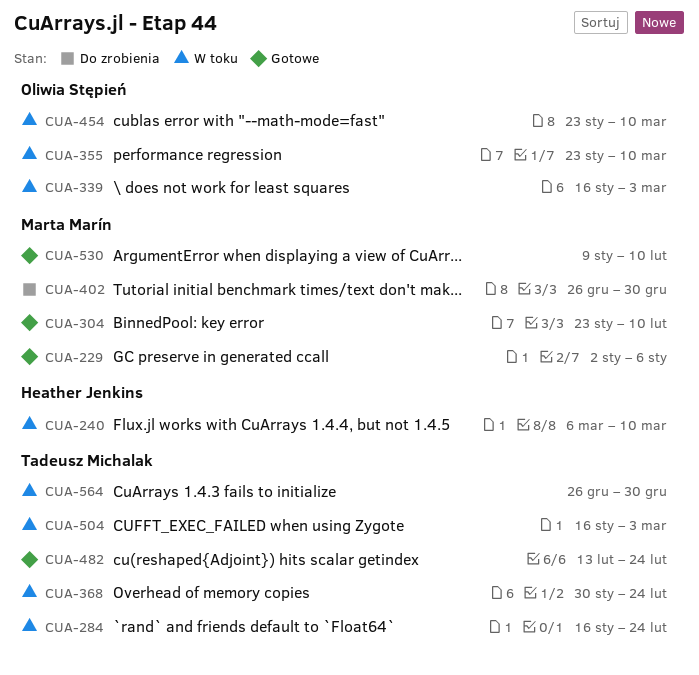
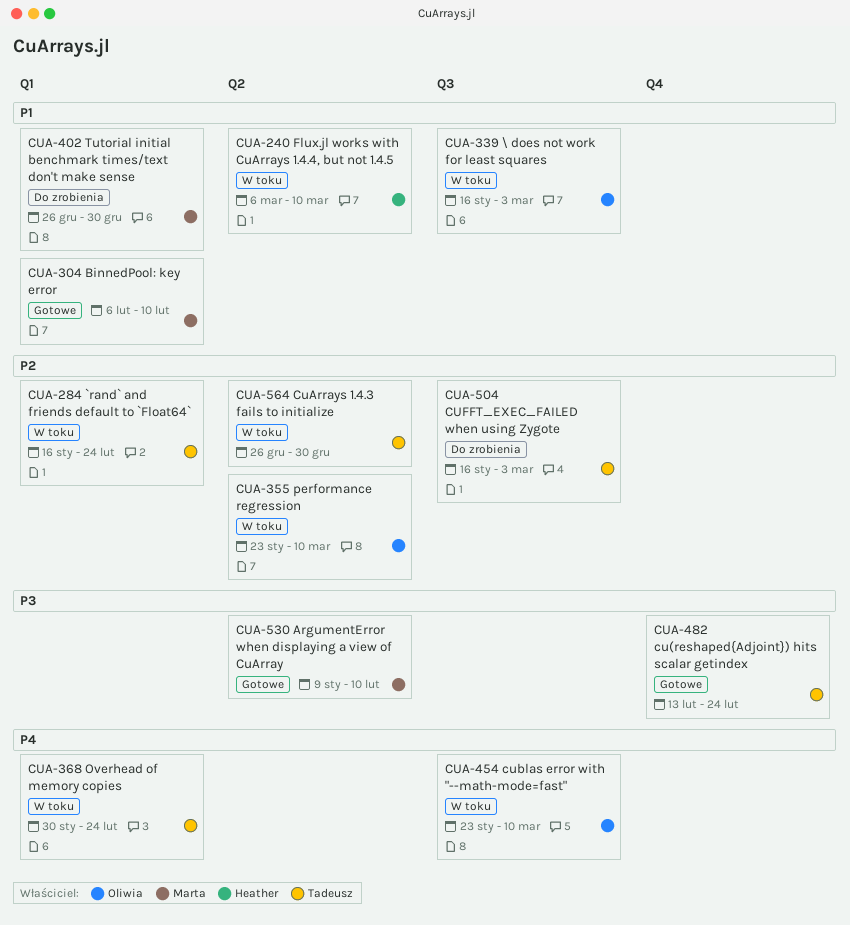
CUA-229: present -> none
CUA-304, start: Jan 23 -> Feb 6
CUA-504, status: W toku -> Do zrobienia

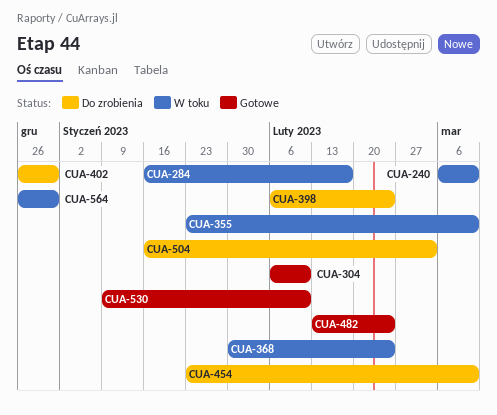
CUA-284, due: Feb 24 -> Feb 17
CUA-339: present -> none
CUA-398: none -> present
CUA-454, status: W toku -> Do zrobienia

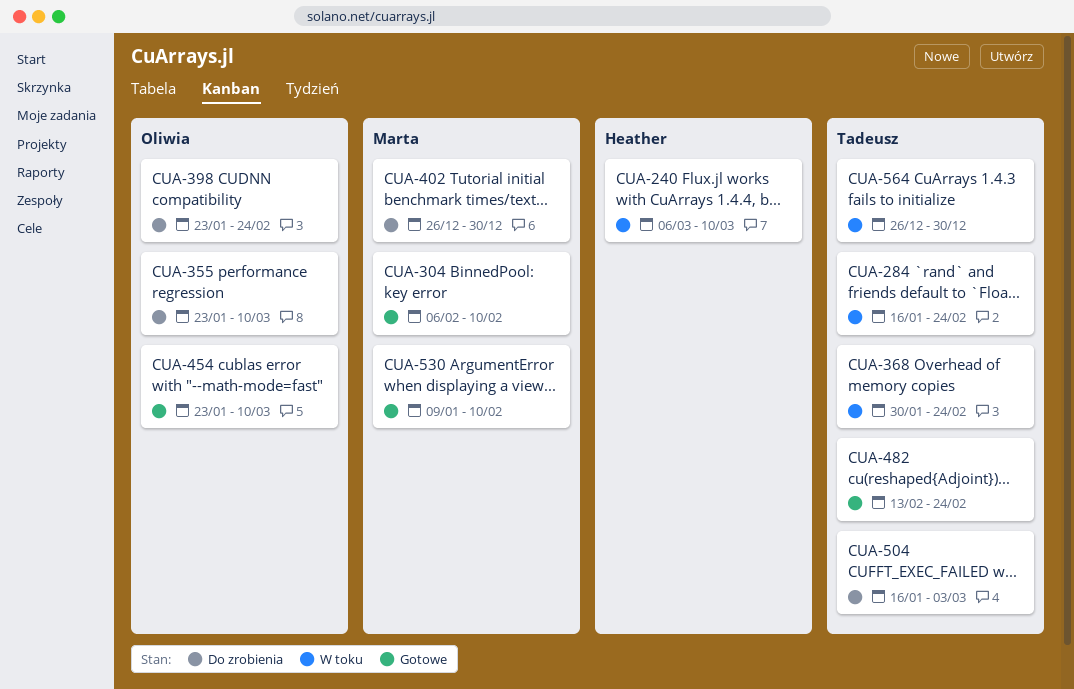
CUA-284, due: Feb 17 -> Feb 24
CUA-355, status: W toku -> Do zrobienia
CUA-398, start: Feb 6 -> Jan 23
CUA-454, status: Do zrobienia -> Gotowe

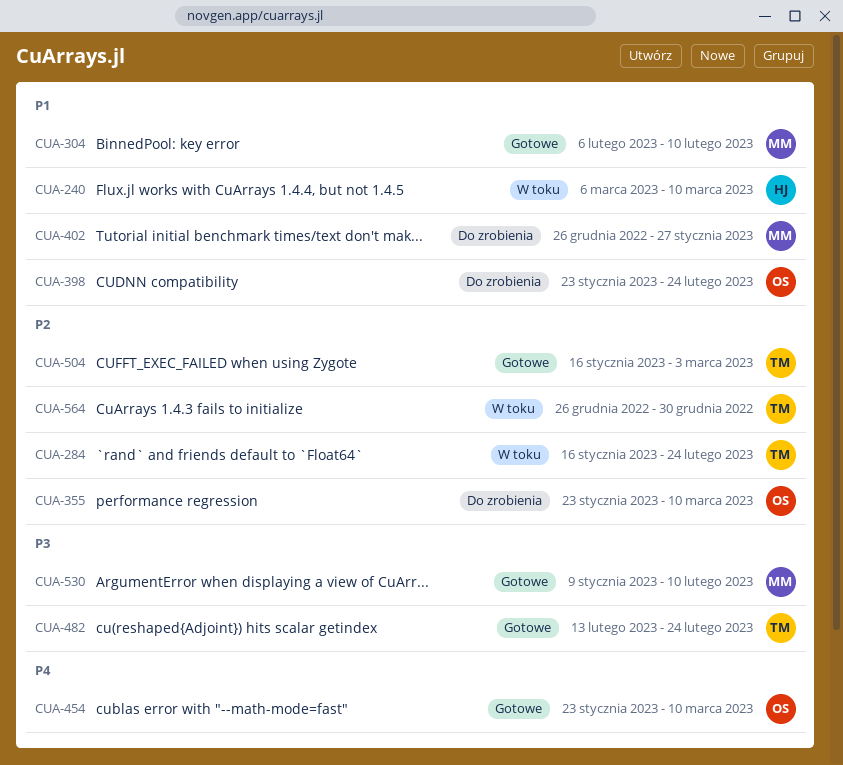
CUA-368: present -> none
CUA-402, due: Dec 30 -> Jan 27
CUA-504, status: Do zrobienia -> Gotowe

